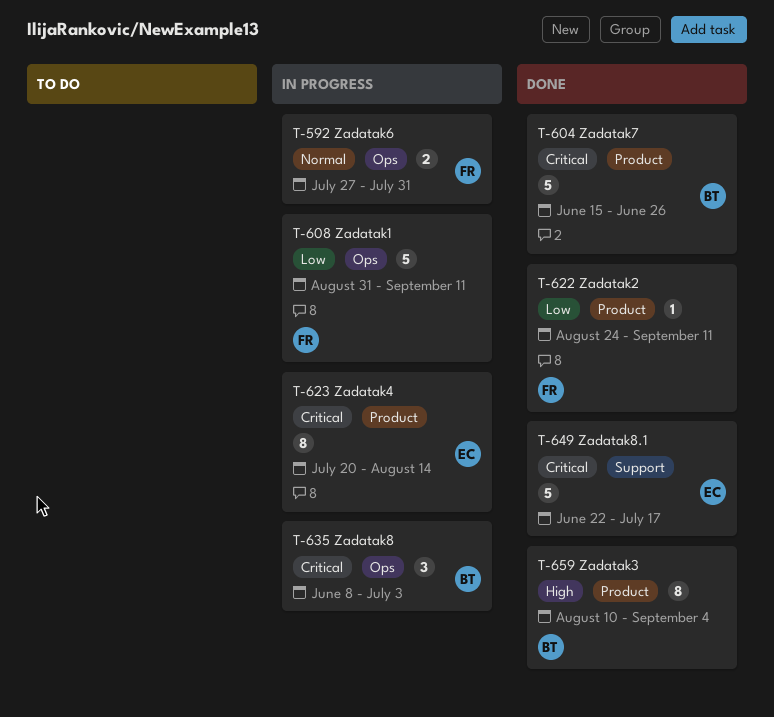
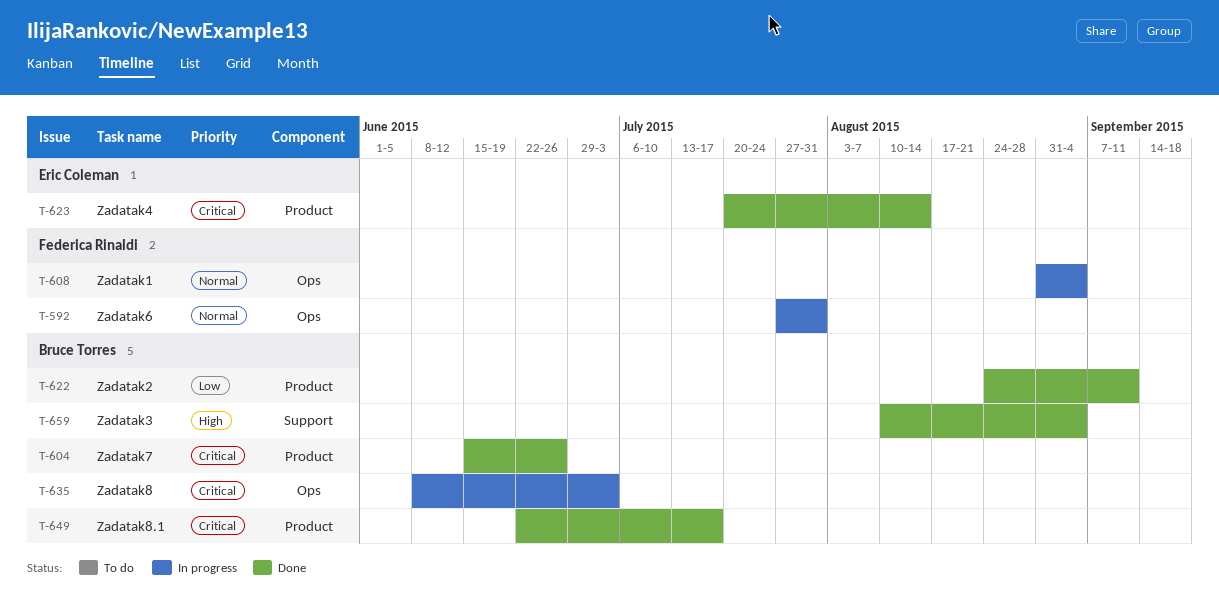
T-608, priority: Low -> Normal
T-608, due: Sep 11 -> Sep 4
T-622, owner: Federica Rinaldi -> Bruce Torres
T-623, status: In progress -> Done
T-649, owner: Eric Coleman -> Bruce Torres
T-649, label: Support -> Product
T-659, label: Product -> Support

